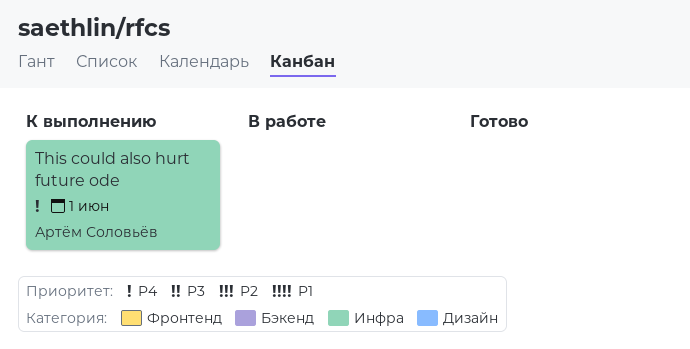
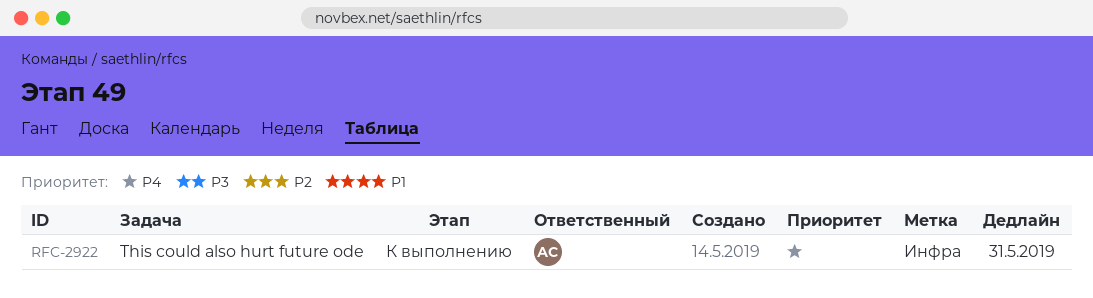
This could also hurt future ode, due: Jun 1 -> May 31

